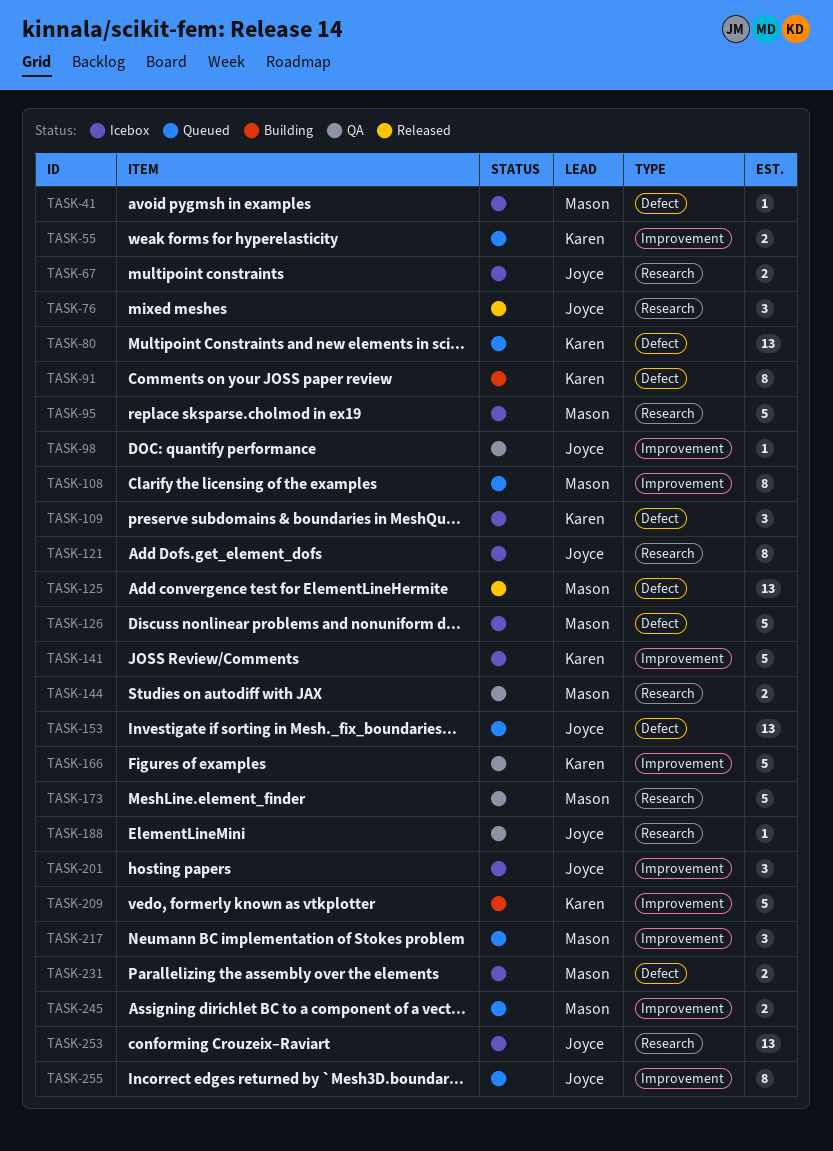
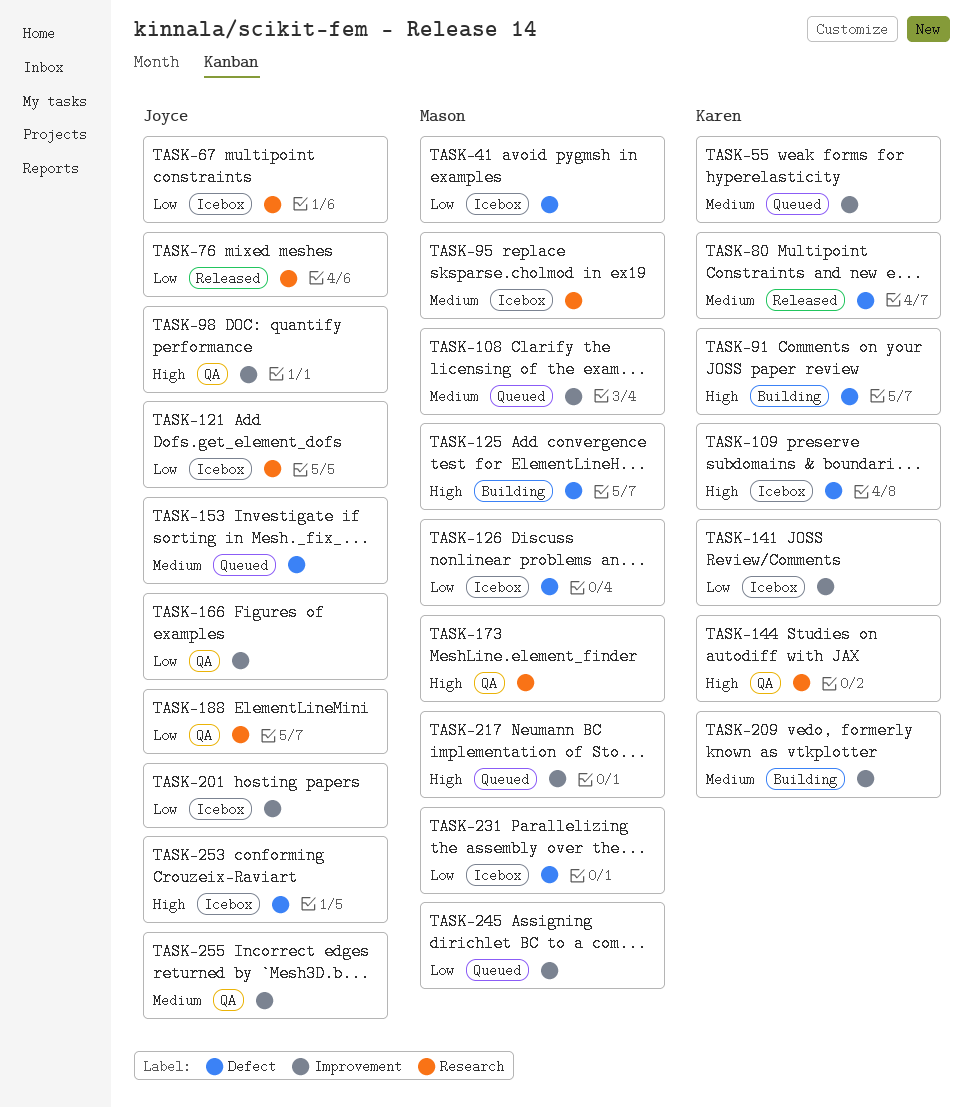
TASK-80, status: Queued -> Released
TASK-125, status: Released -> Building
TASK-144, owner: Mason -> Karen
TASK-166, owner: Karen -> Joyce
TASK-253, label: Research -> Defect
TASK-255, status: Queued -> QA

